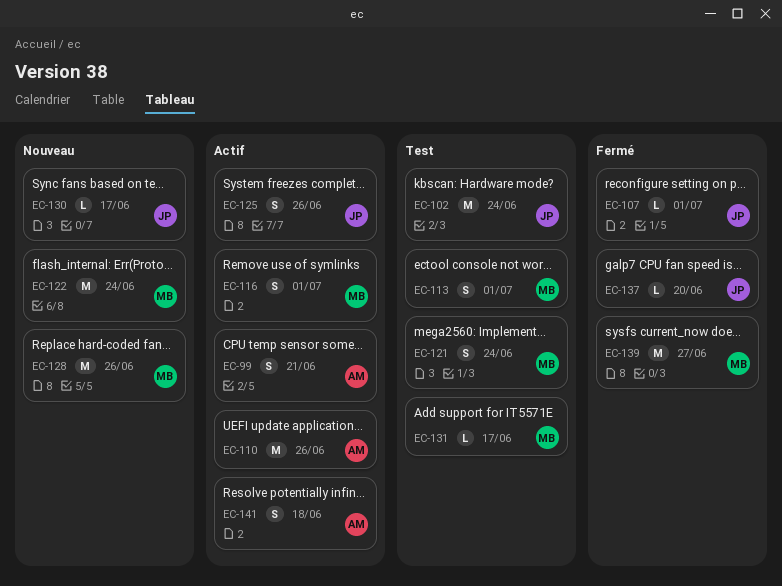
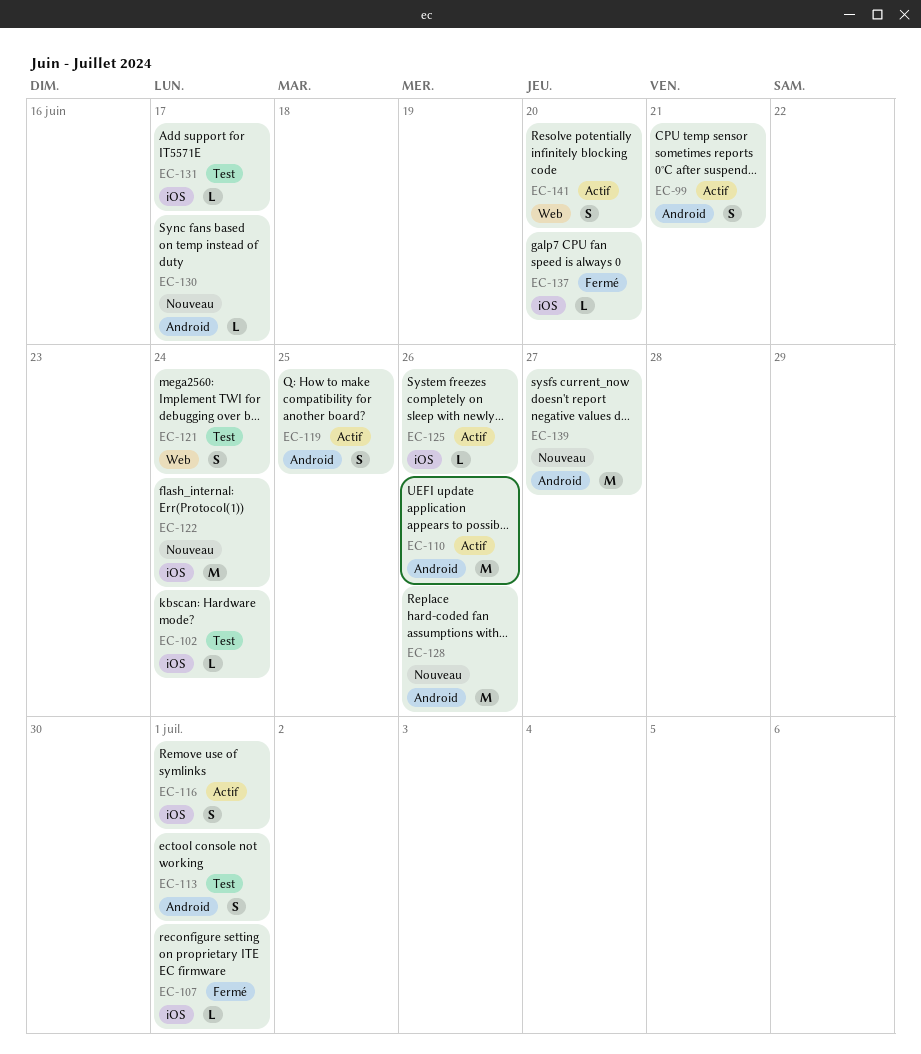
EC-102, estimate: M -> L
EC-119: none -> present
EC-125, estimate: S -> L
EC-139, status: Fermé -> Nouveau
EC-141, due: Jun 18 -> Jun 20

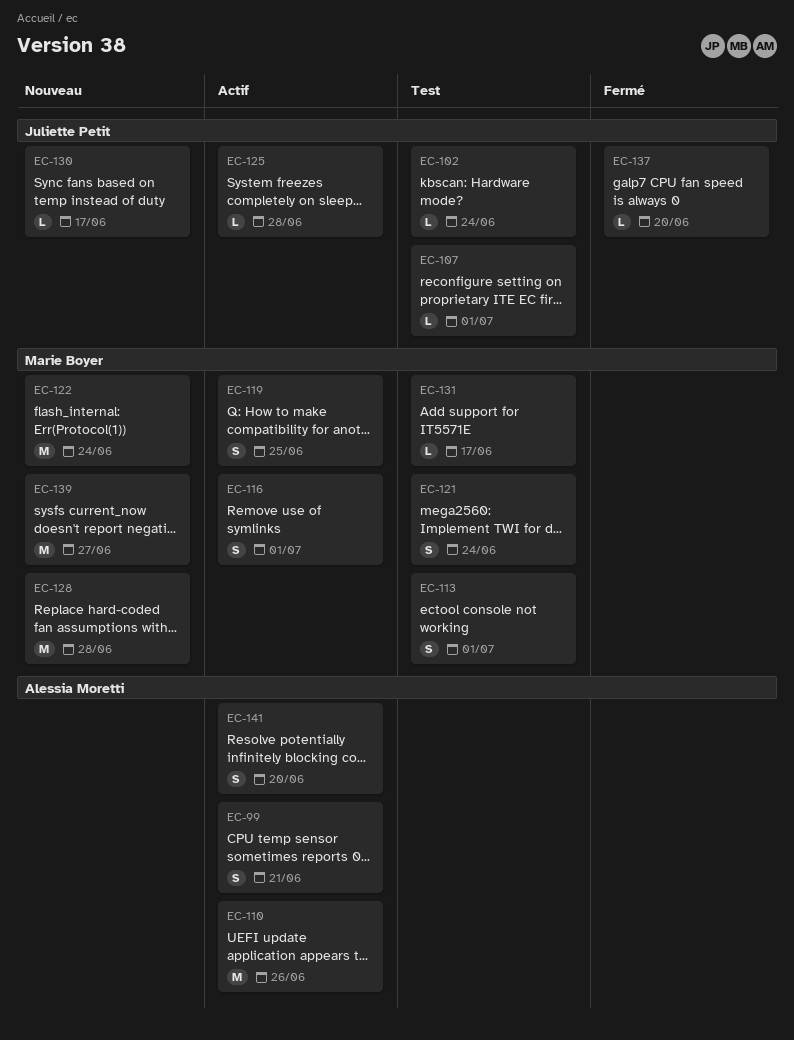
EC-107, status: Fermé -> Test
EC-125, due: Jun 26 -> Jun 28
EC-128, due: Jun 26 -> Jun 28

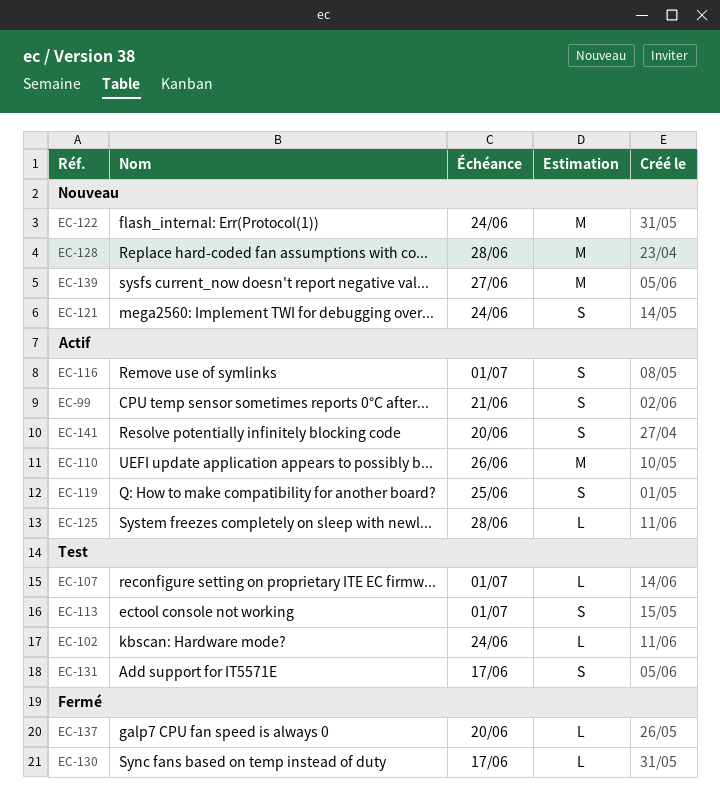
EC-121, status: Test -> Nouveau
EC-130, status: Nouveau -> Fermé
EC-131, estimate: L -> S

